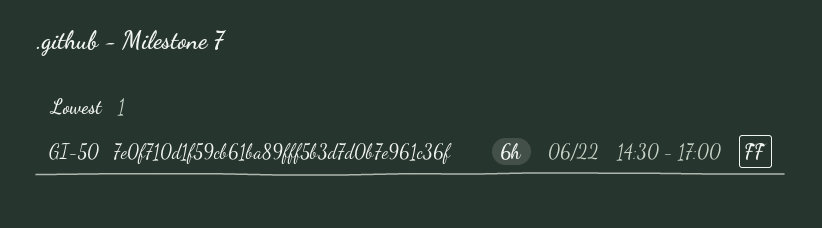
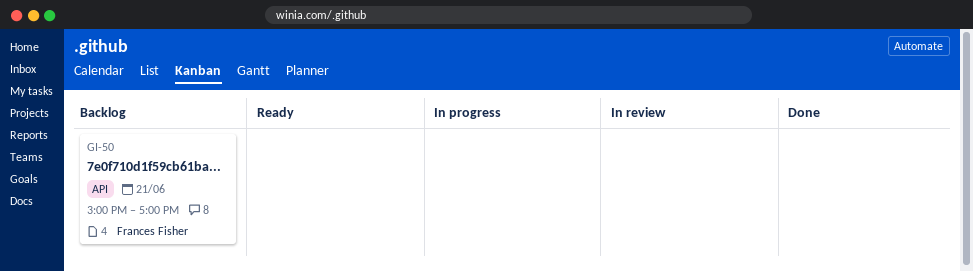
GI-50, day: Jun 22 -> Jun 21
GI-50, begins: 14:30 -> 15:00

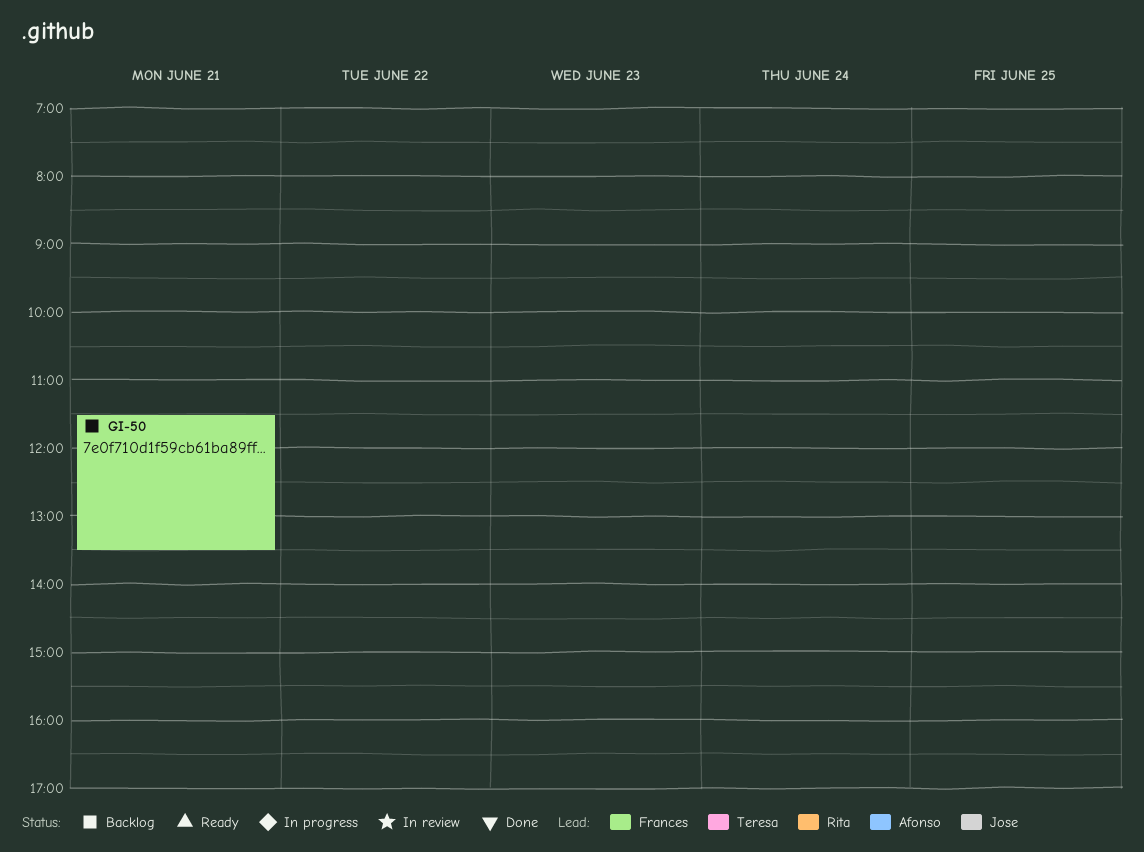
GI-50, begins: 15:00 -> 11:30
GI-50, ends: 17:00 -> 13:30

